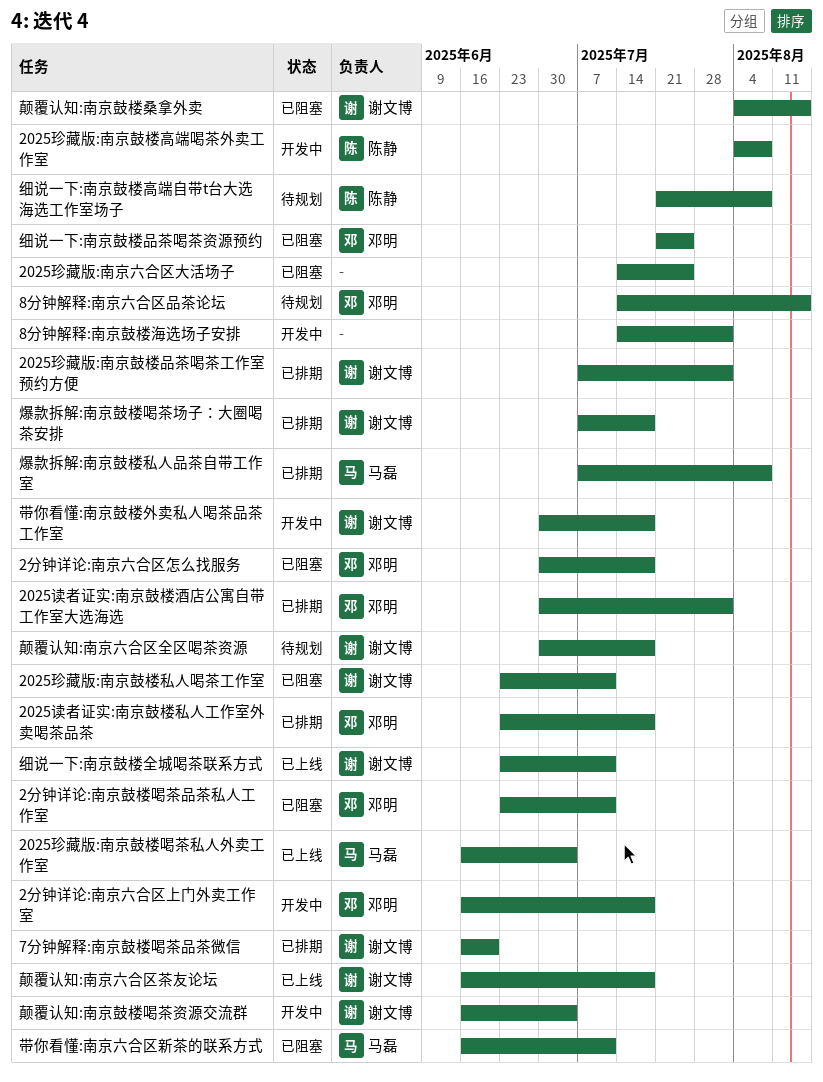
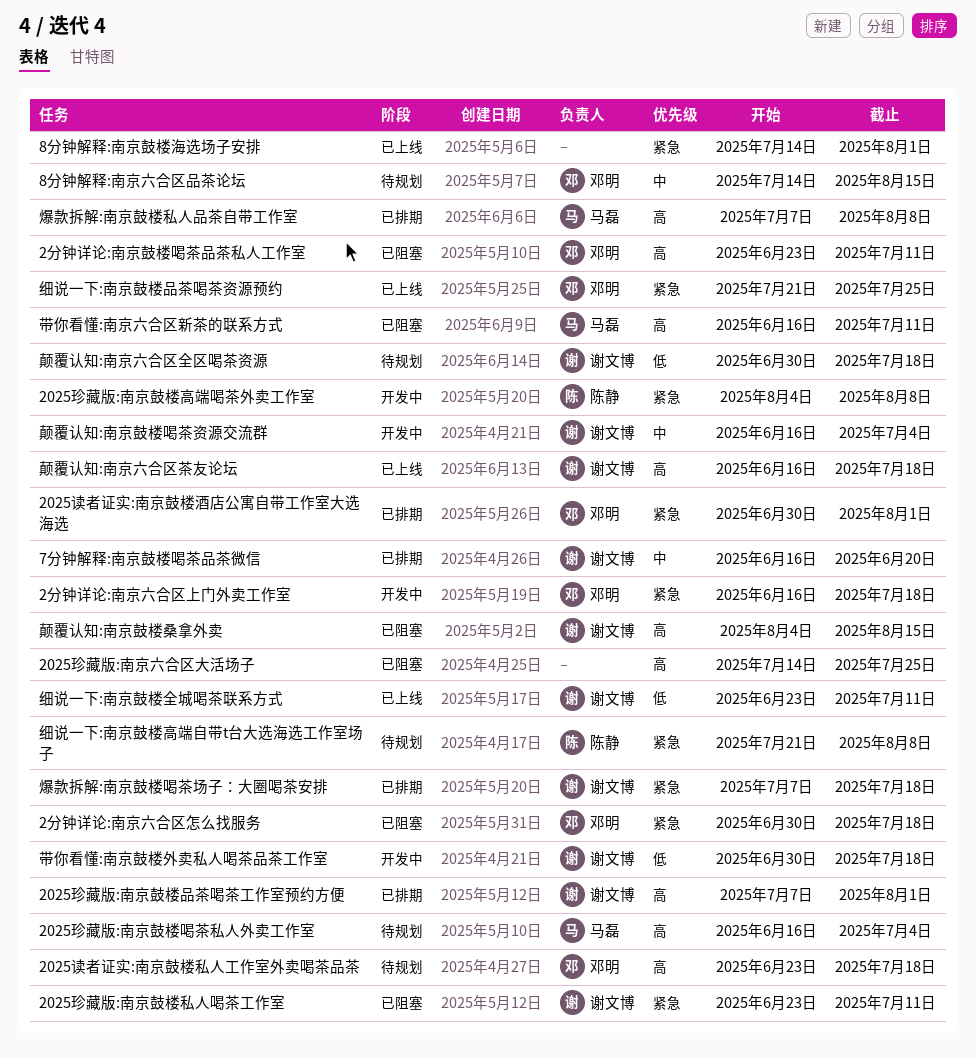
2025珍藏版:南京鼓楼喝茶私人外卖工作室, status: 已上线 -> 待规划
2025读者证实:南京鼓楼私人工作室外卖喝茶品茶, status: 已排期 -> 待规划
8分钟解释:南京鼓楼海选场子安排, status: 开发中 -> 已上线
细说一下:南京鼓楼品茶喝茶资源预约, status: 已阻塞 -> 已上线

